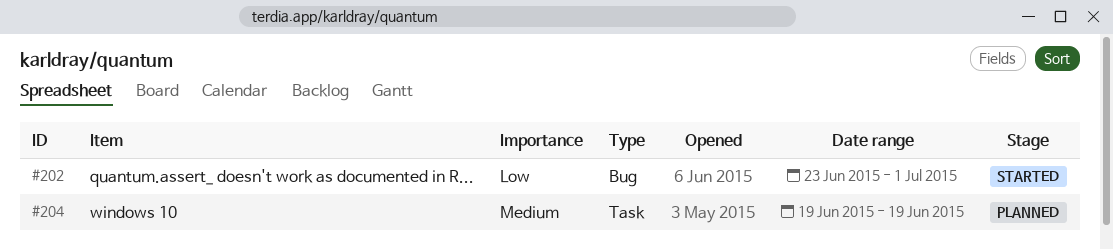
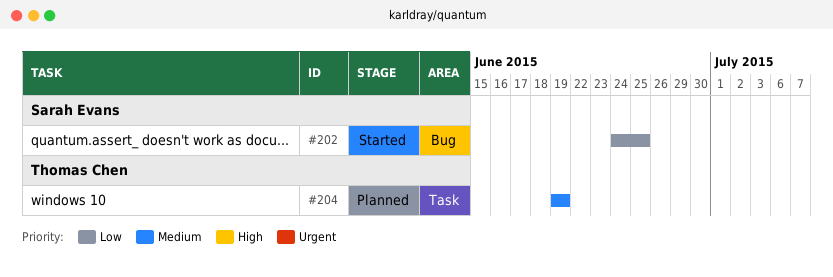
#202, start: Jun 23 -> Jun 24
#202, due: Jul 1 -> Jun 25

